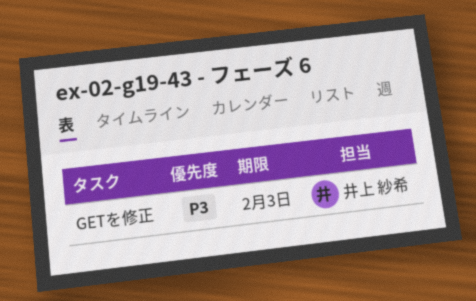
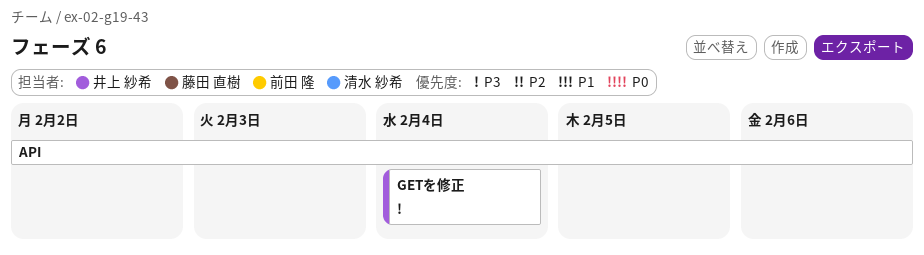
GETを修正, due: Feb 3 -> Feb 4

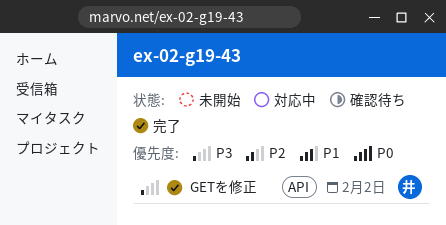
GETを修正, due: Feb 4 -> Feb 2

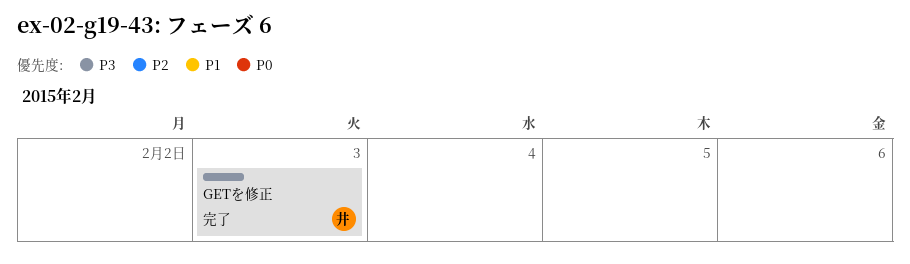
GETを修正, due: Feb 2 -> Feb 3

